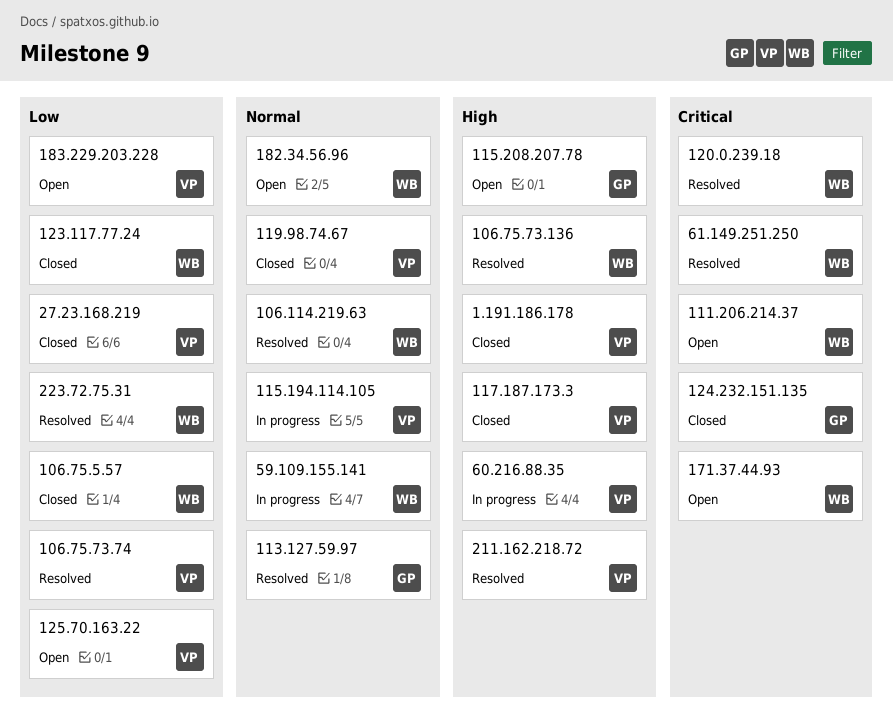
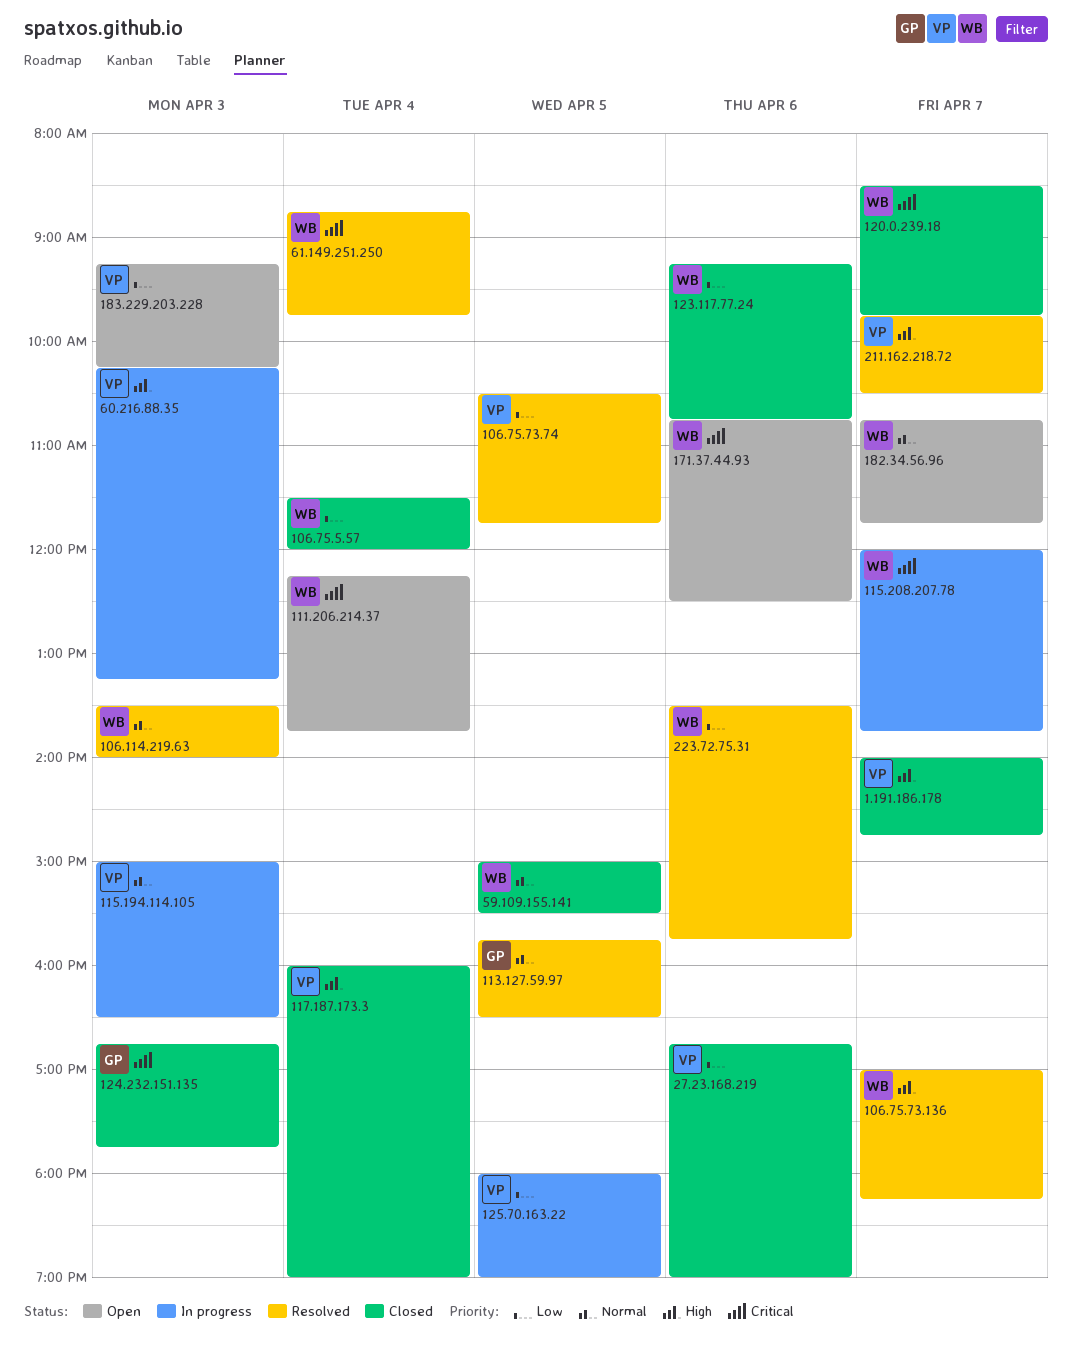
115.208.207.78, status: Open -> In progress
115.208.207.78, owner: GP -> WB
115.208.207.78, priority: High -> Critical
119.98.74.67: present -> none
120.0.239.18, status: Resolved -> Closed
125.70.163.22, status: Open -> In progress
59.109.155.141, status: In progress -> Closed

